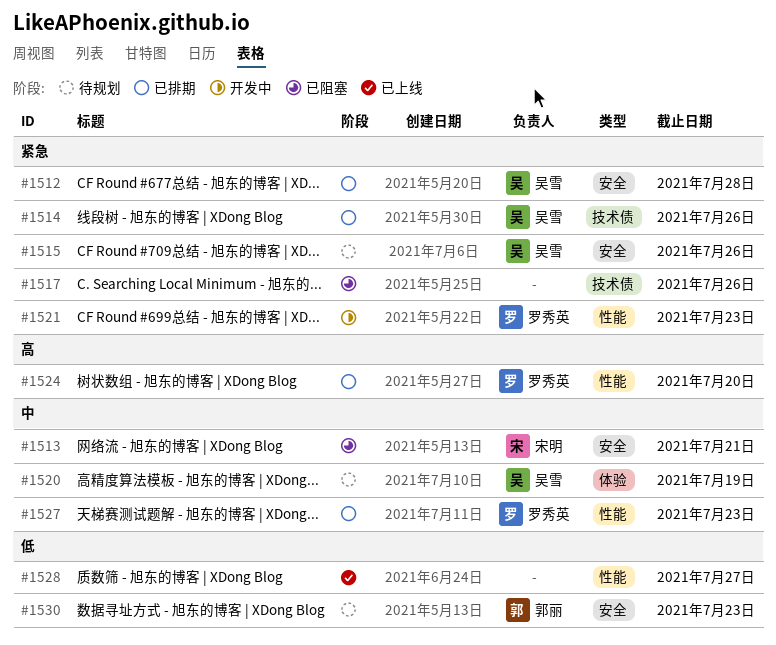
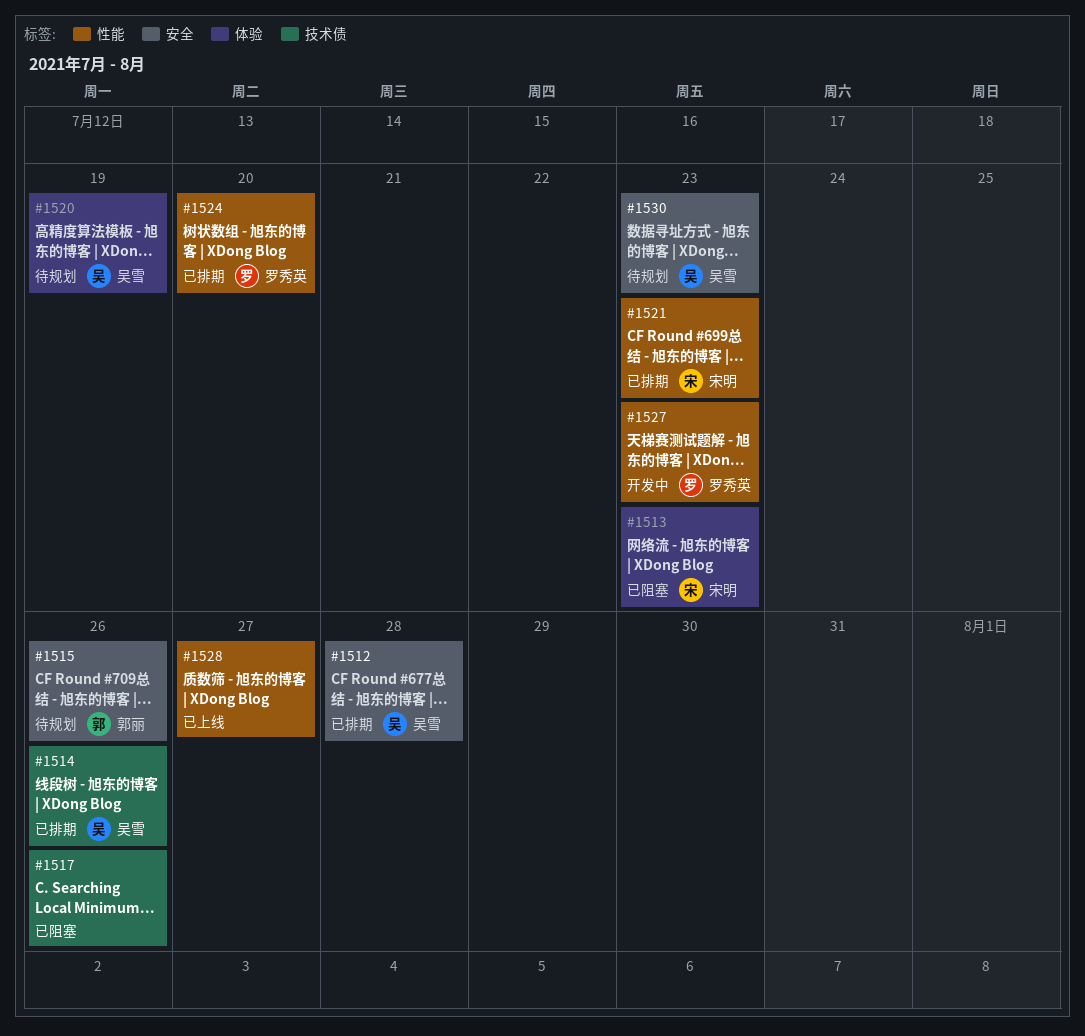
#1513, label: 安全 -> 体验
#1513, due: Jul 21 -> Jul 23
#1515, owner: 吴雪 -> 郭丽
#1521, status: 开发中 -> 已排期
#1521, owner: 罗秀英 -> 宋明
#1527, status: 已排期 -> 开发中
#1530, owner: 郭丽 -> 吴雪

